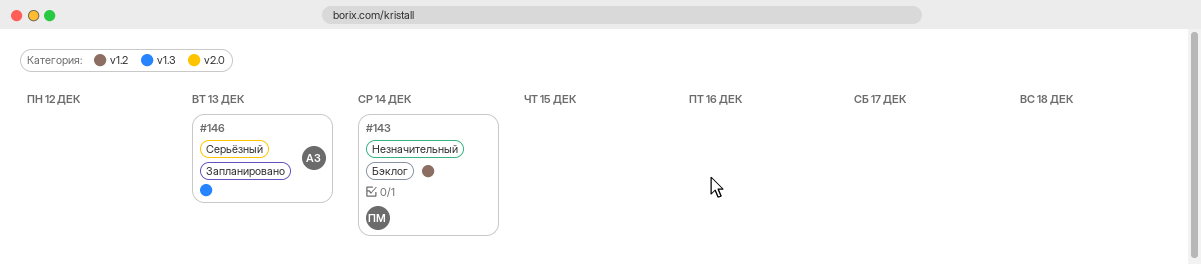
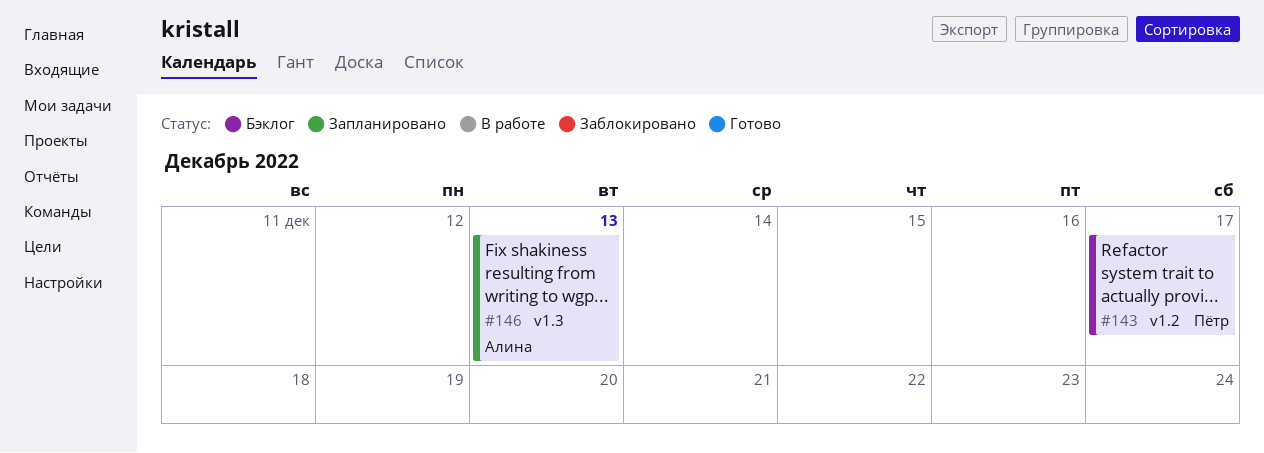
#143, due: Dec 14 -> Dec 17

